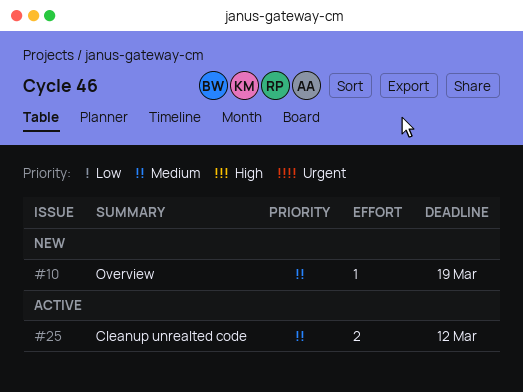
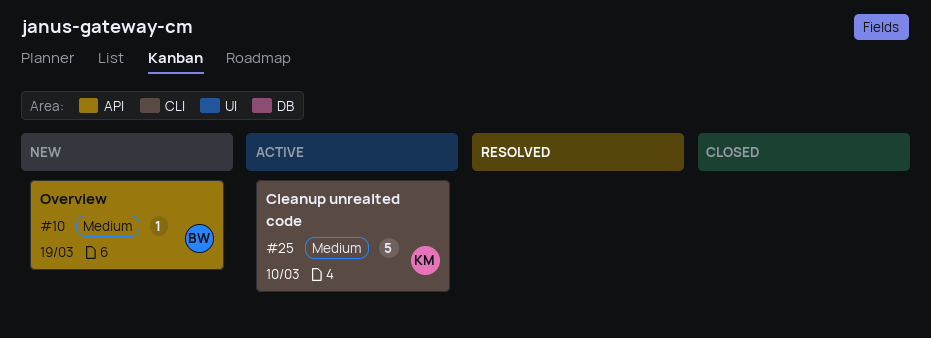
#25, estimate: 2 -> 5
#25, due: Mar 12 -> Mar 10

